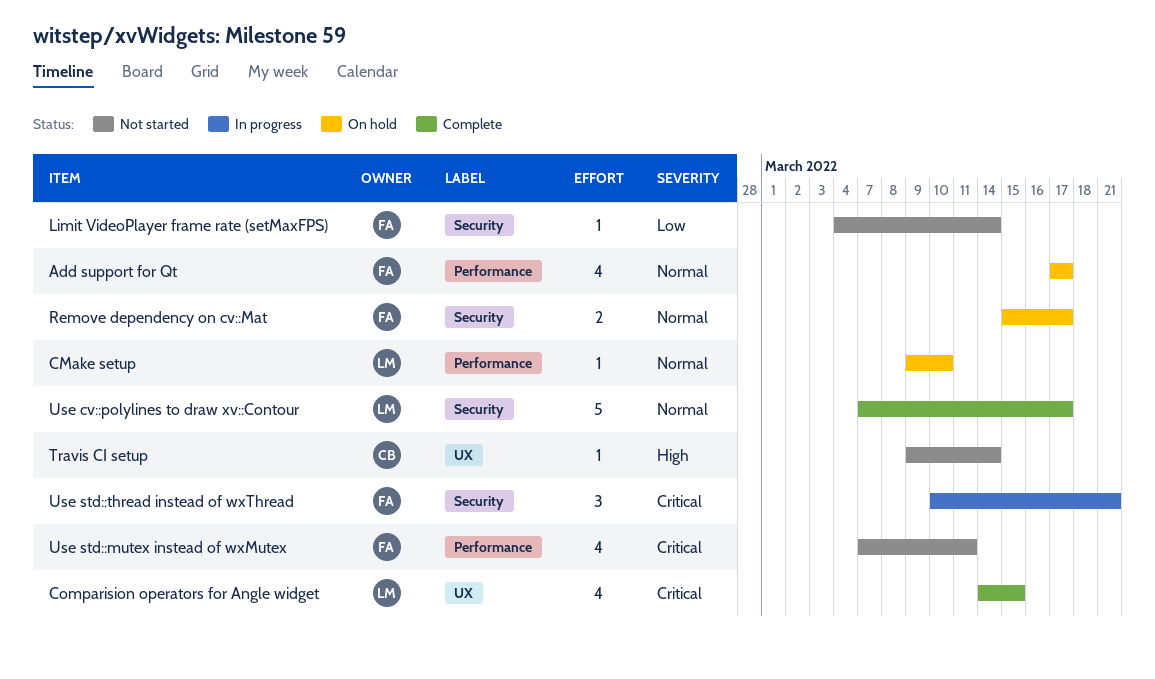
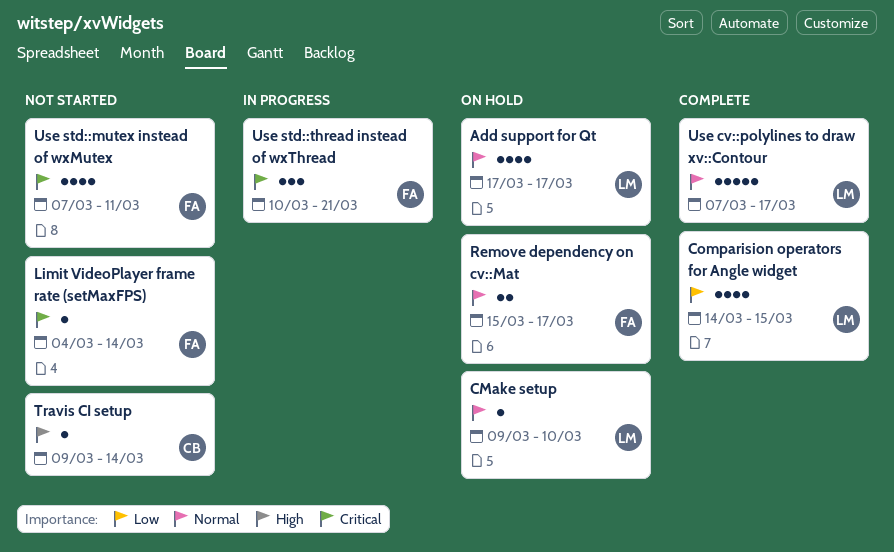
Add support for Qt, owner: FA -> LM
Comparision operators for Angle widget, priority: Critical -> Low
Limit VideoPlayer frame rate (setMaxFPS), priority: Low -> Critical

